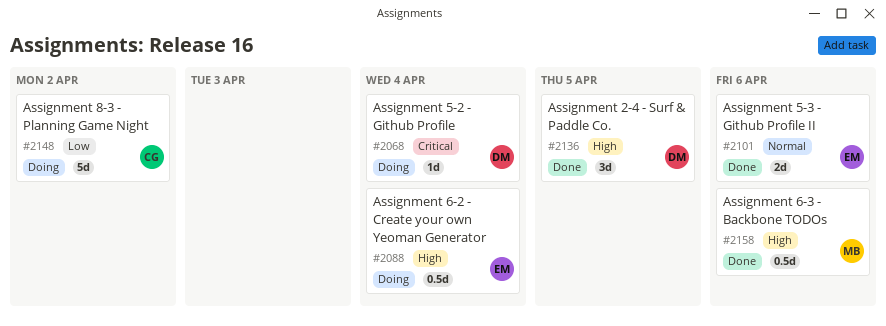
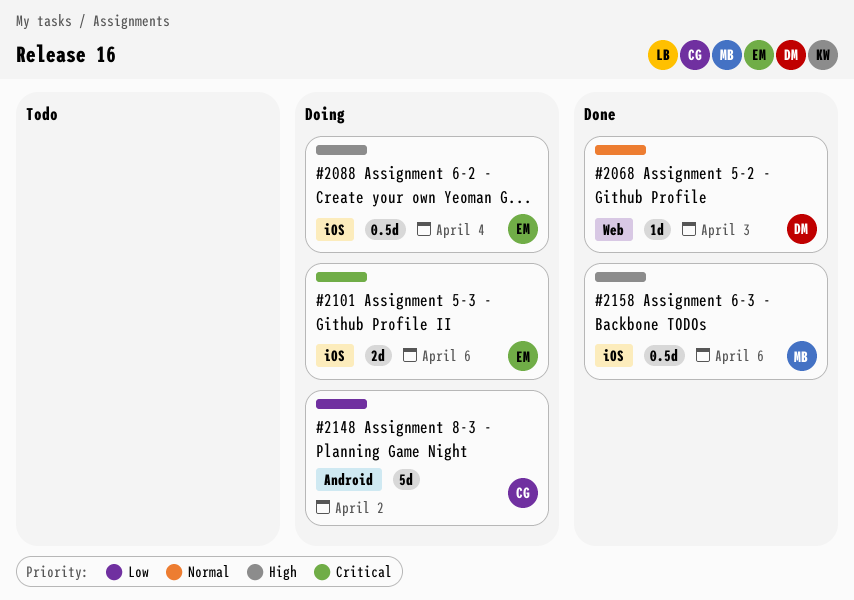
#2068, status: Doing -> Done
#2068, priority: Critical -> Normal
#2068, due: Apr 4 -> Apr 3
#2101, status: Done -> Doing
#2101, priority: Normal -> Critical
#2136: present -> none

